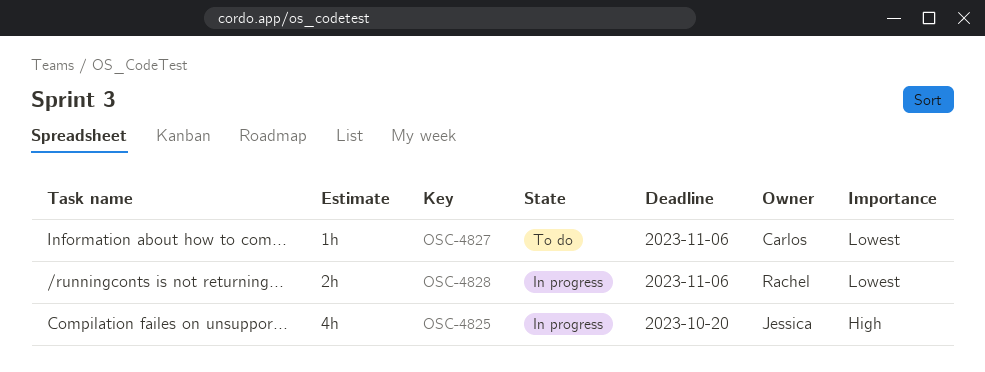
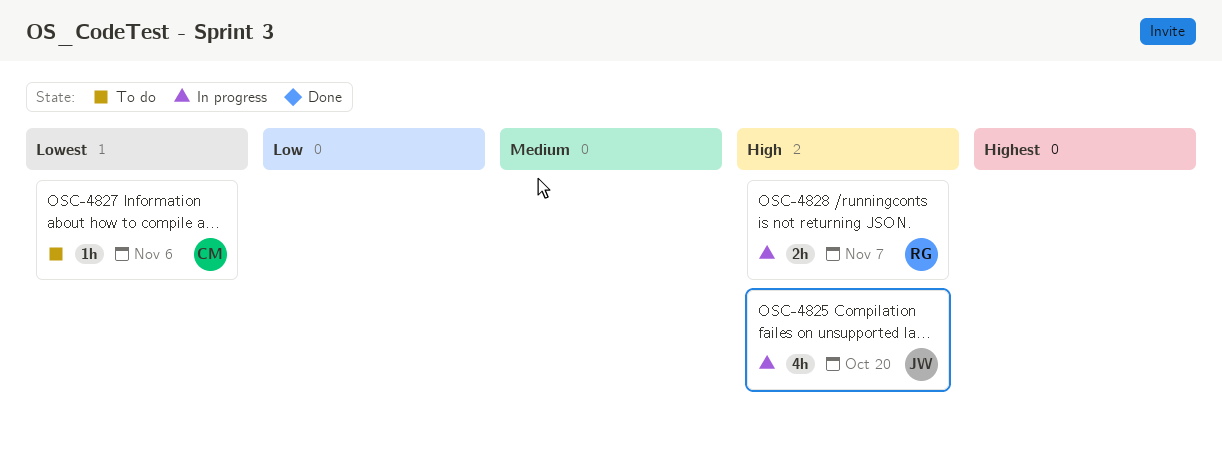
OSC-4828, priority: Lowest -> High
OSC-4828, due: Nov 6 -> Nov 7

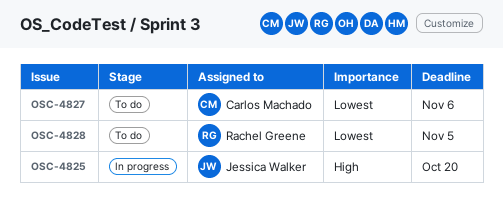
OSC-4828, status: In progress -> To do
OSC-4828, priority: High -> Lowest
OSC-4828, due: Nov 7 -> Nov 5

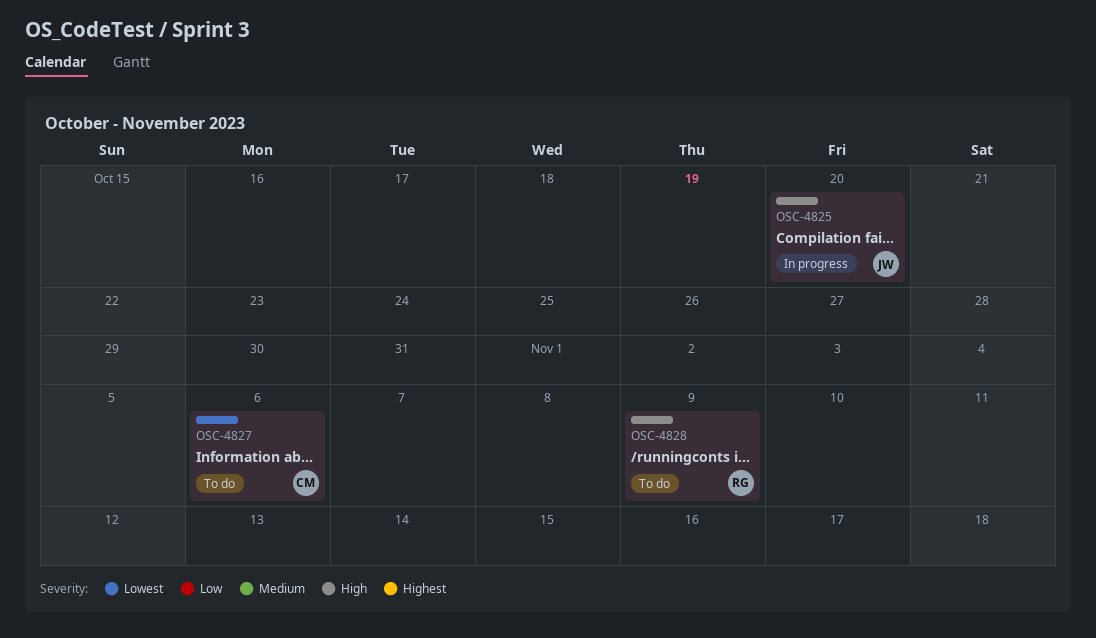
OSC-4828, priority: Lowest -> High
OSC-4828, due: Nov 5 -> Nov 9

